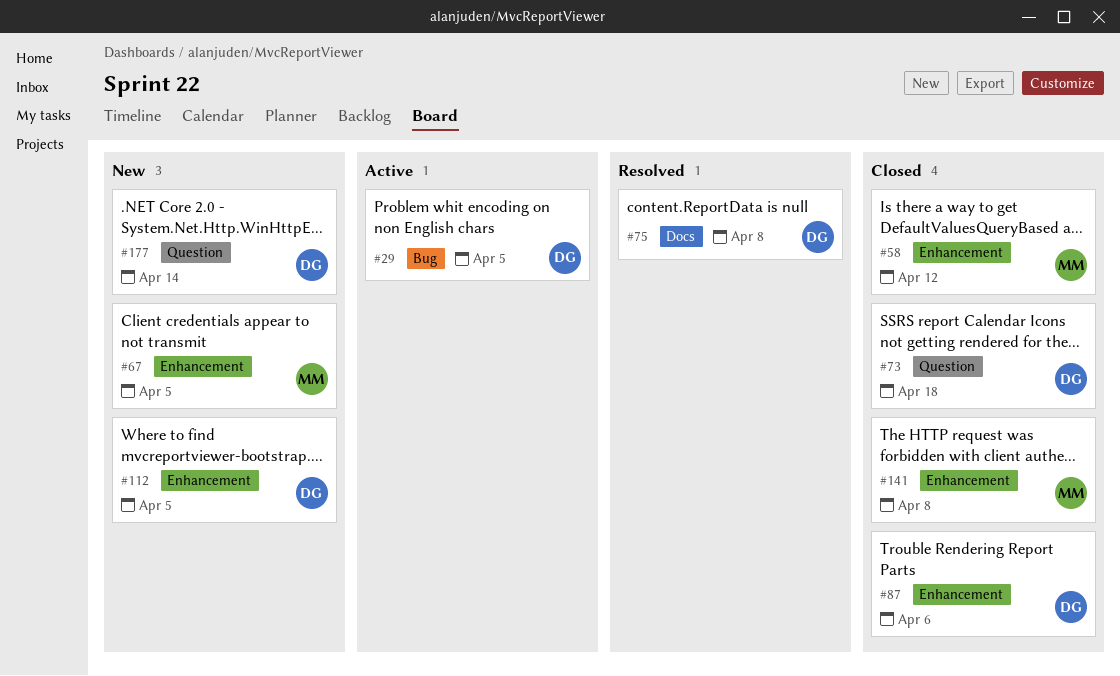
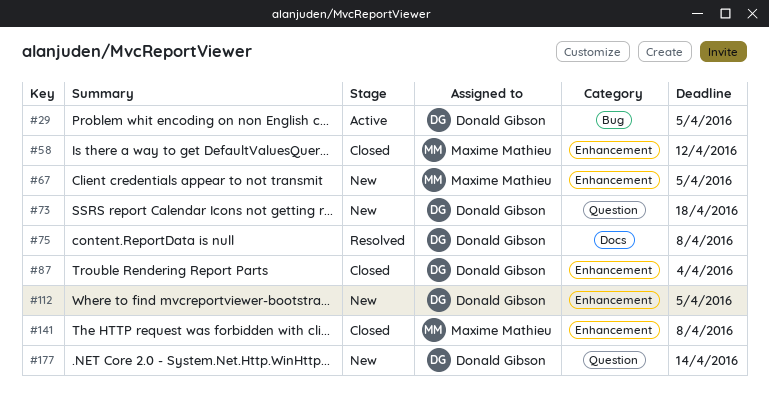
#73, status: Closed -> New
#87, due: Apr 6 -> Apr 4

